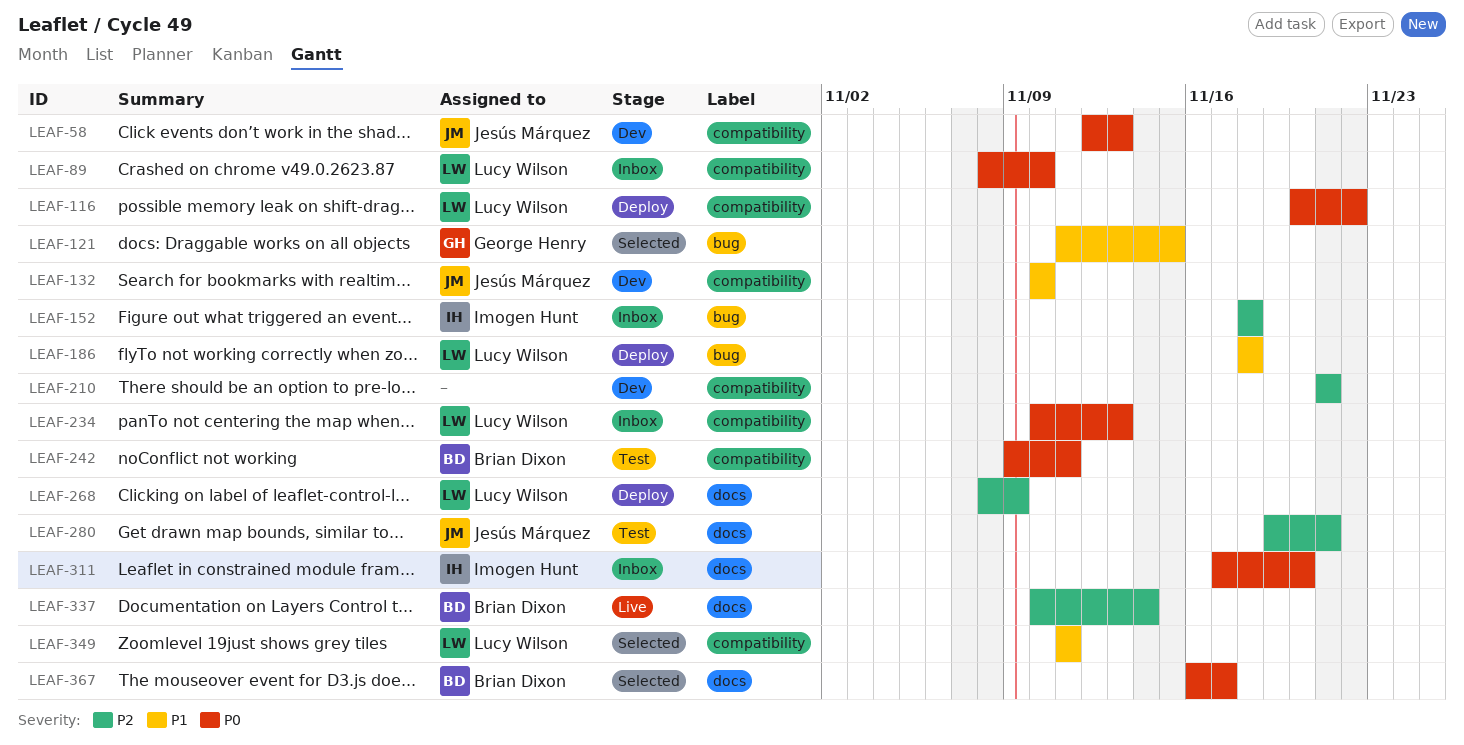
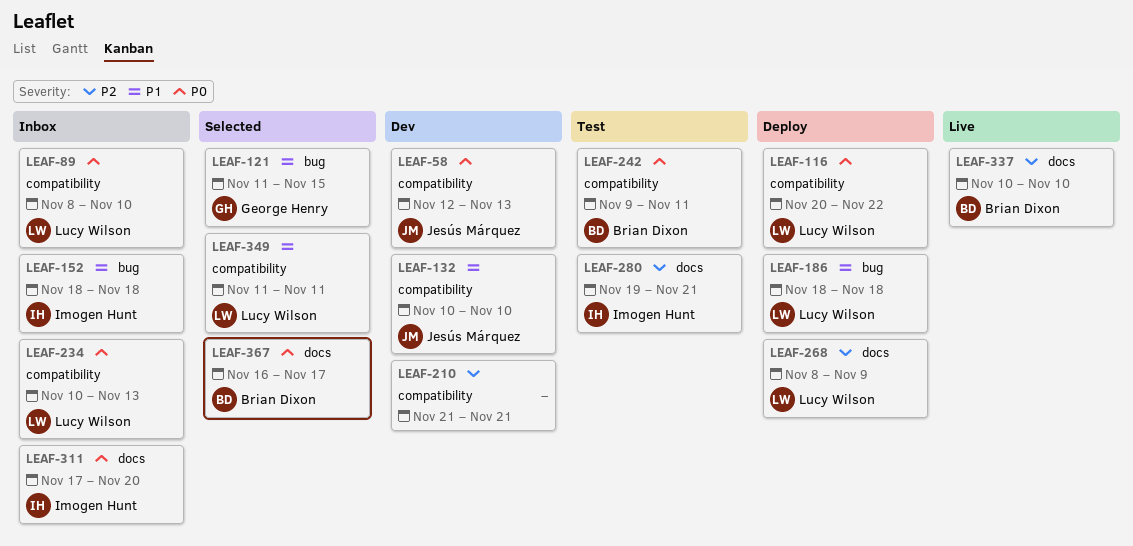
LEAF-152, priority: P2 -> P1
LEAF-280, owner: Jesús Márquez -> Imogen Hunt
LEAF-337, due: Nov 14 -> Nov 10

